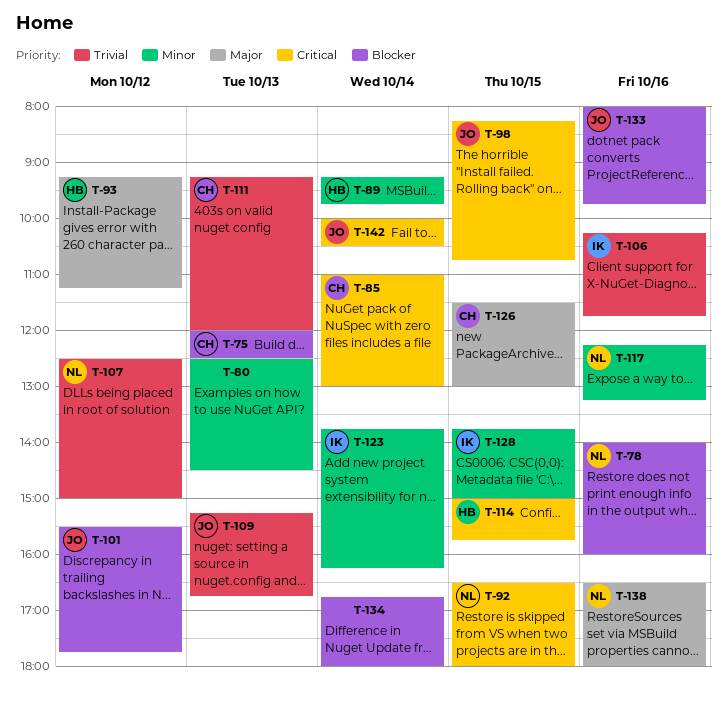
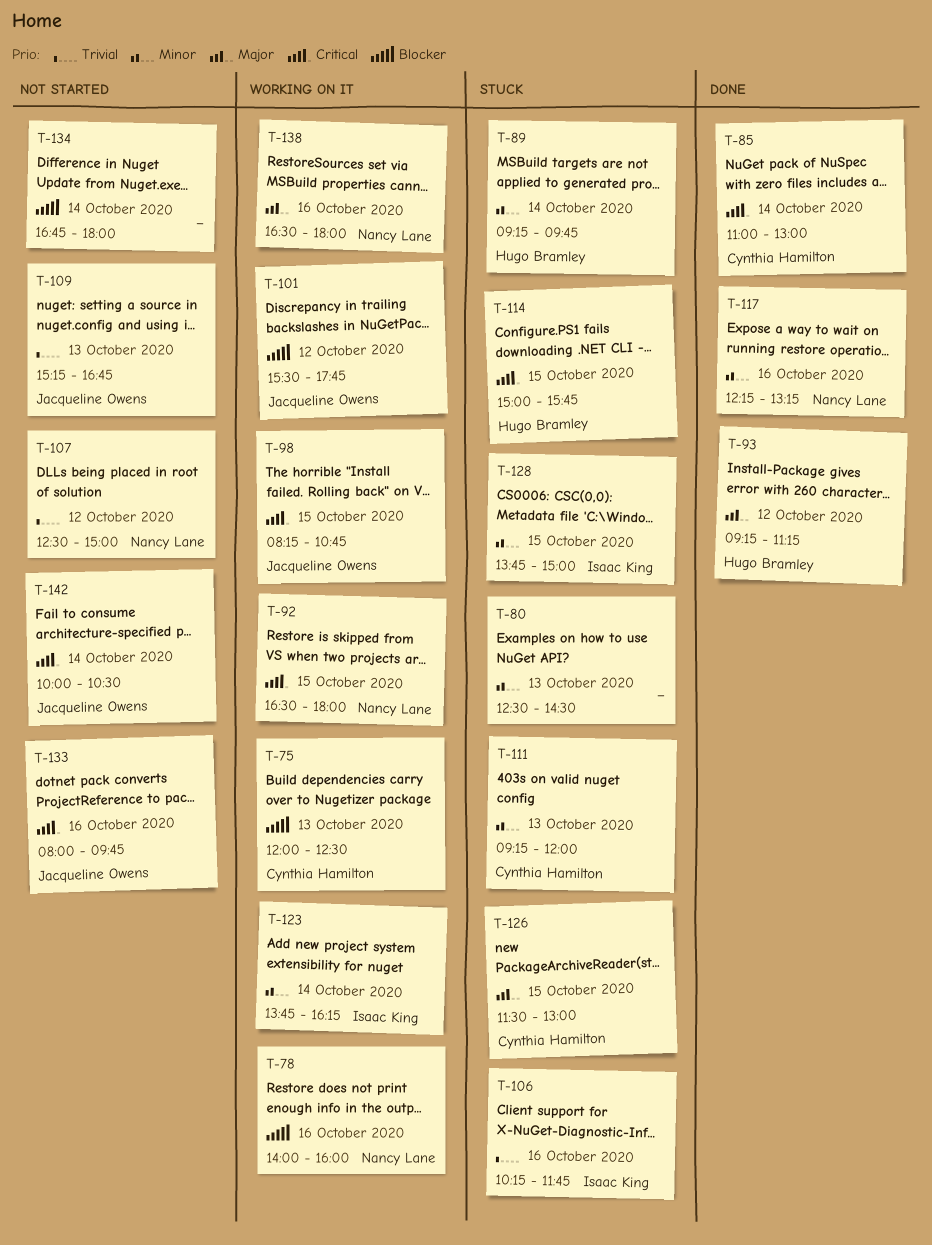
T-111, priority: Trivial -> Minor
T-133, priority: Blocker -> Critical

